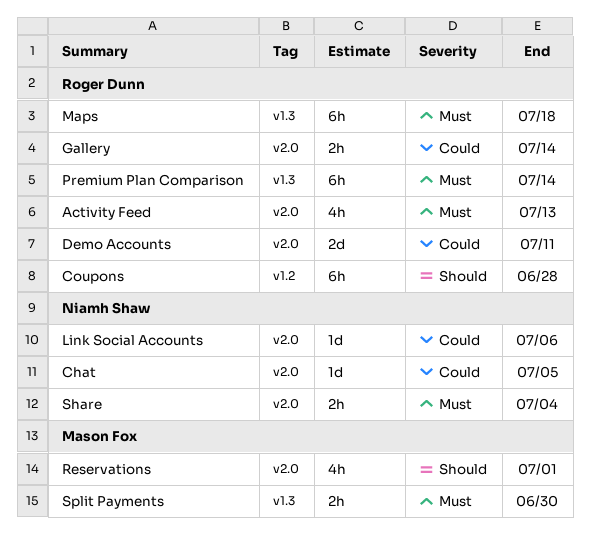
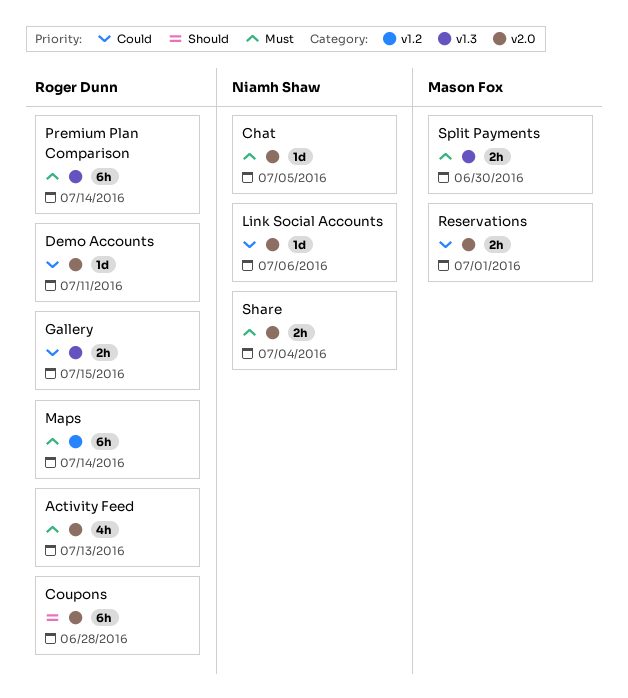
Chat, priority: Could -> Must
Coupons, label: v1.2 -> v2.0
Demo Accounts, estimate: 2d -> 1d
Gallery, label: v2.0 -> v1.3
Gallery, due: Jul 14 -> Jul 15
Maps, label: v1.3 -> v1.2
Maps, due: Jul 18 -> Jul 14
Reservations, priority: Should -> Could
Reservations, estimate: 4h -> 2h

